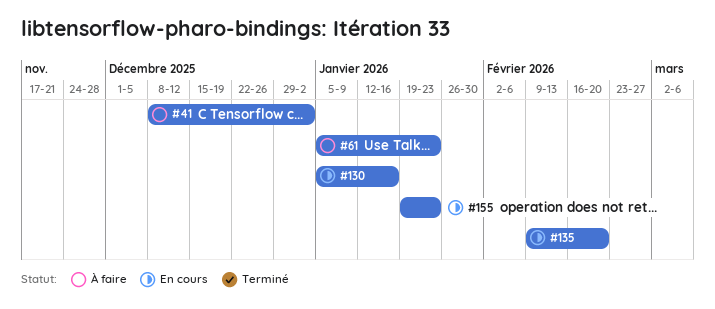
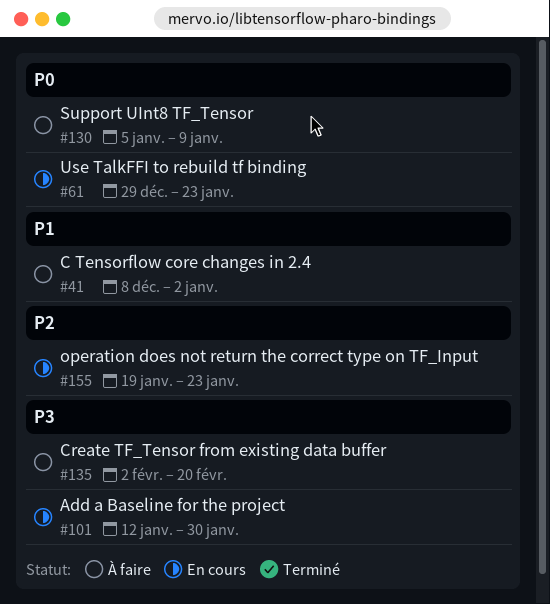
#61, status: À faire -> En cours
#61, start: Jan 5 -> Dec 29
#101: none -> present
#130, status: En cours -> À faire
#130, due: Jan 16 -> Jan 9
#135, status: En cours -> À faire
#135, start: Feb 9 -> Feb 2

